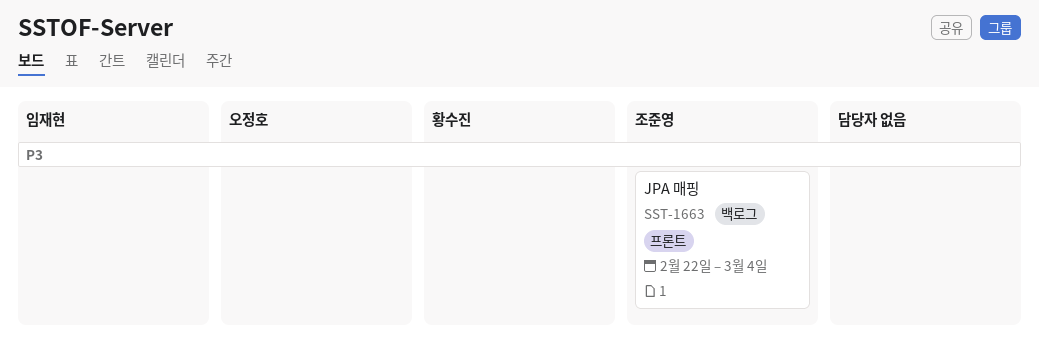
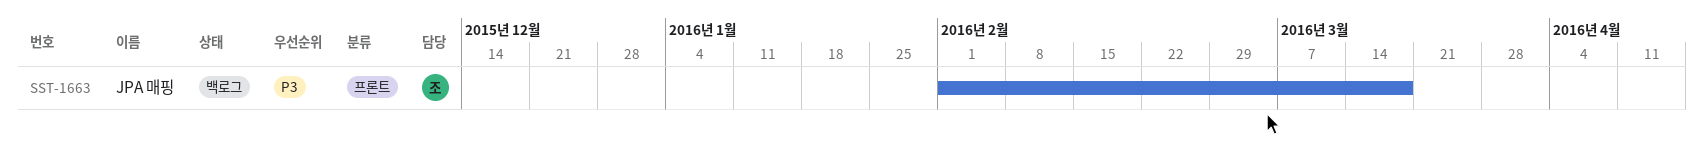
SST-1663, start: Feb 22 -> Feb 1
SST-1663, due: Mar 4 -> Mar 18

